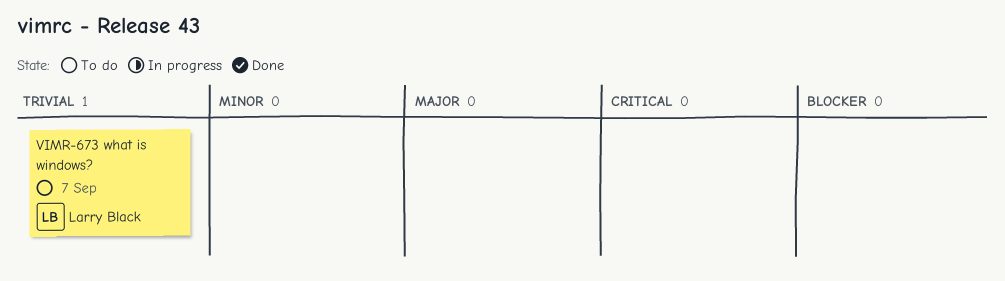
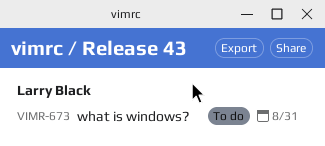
VIMR-673, due: Sep 7 -> Aug 31

